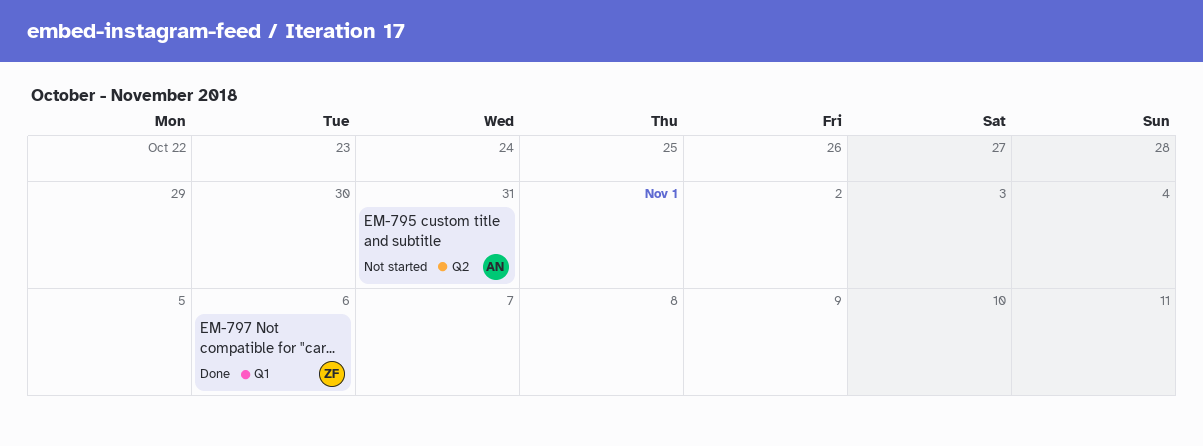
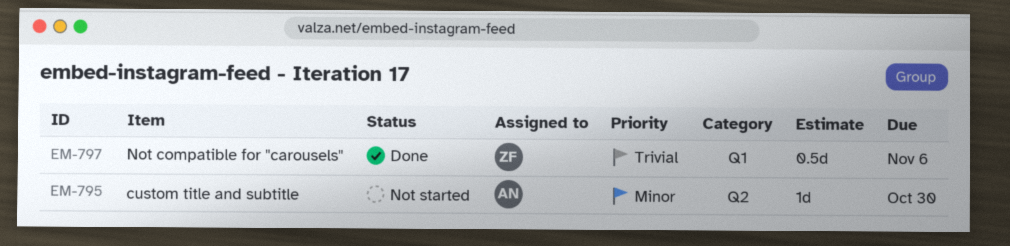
EM-795, due: Oct 31 -> Oct 30

